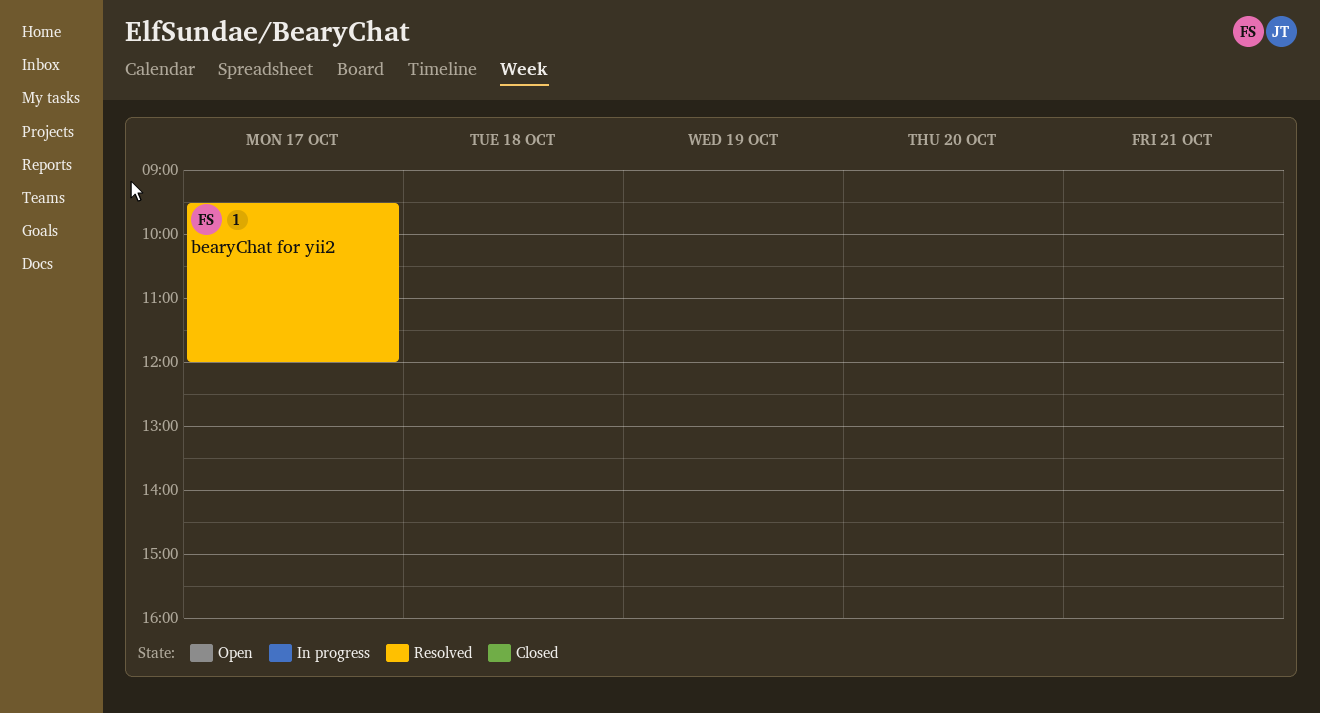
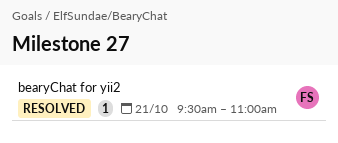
bearyChat for yii2, day: Oct 17 -> Oct 21
bearyChat for yii2, ends: 12:00 -> 11:00

